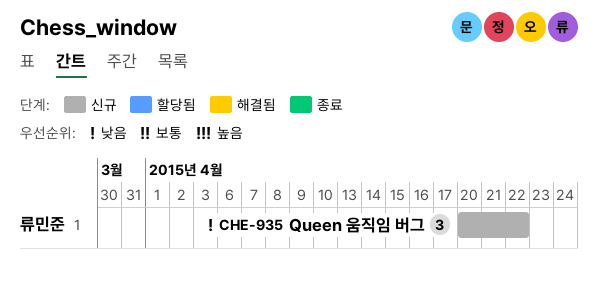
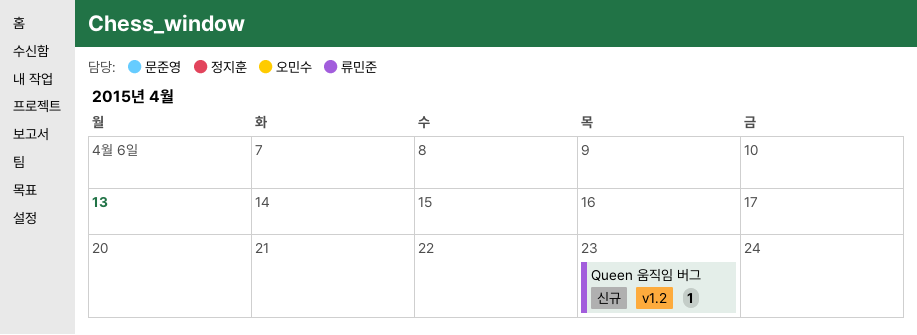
Queen 움직임 버그, estimate: 3 -> 1
Queen 움직임 버그, due: Apr 22 -> Apr 23

